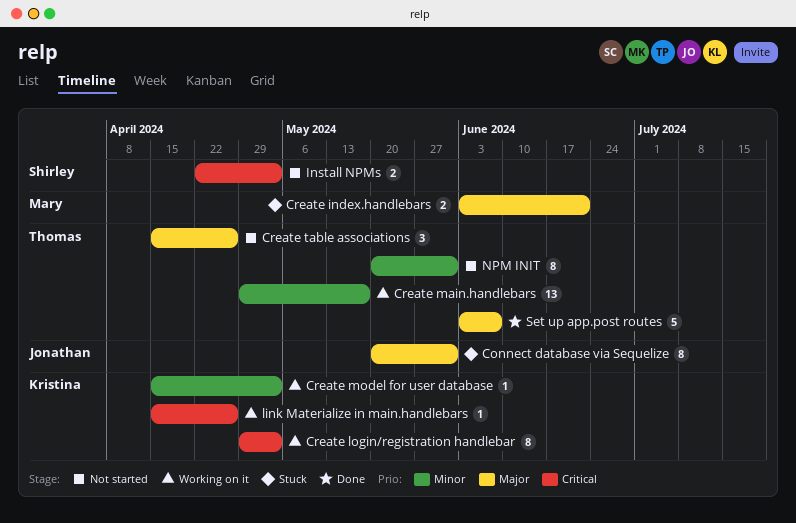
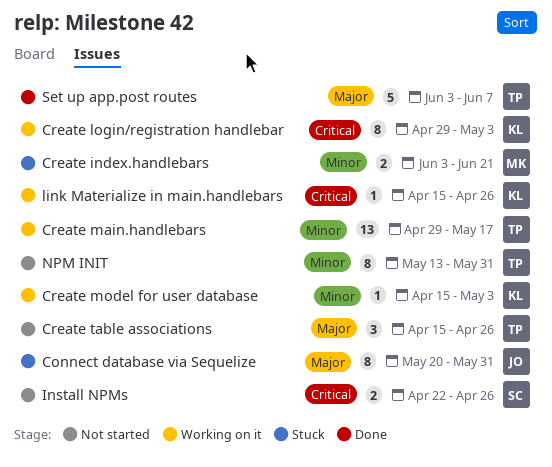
Create index.handlebars, priority: Major -> Minor
Install NPMs, due: May 3 -> Apr 26
NPM INIT, start: May 20 -> May 13

